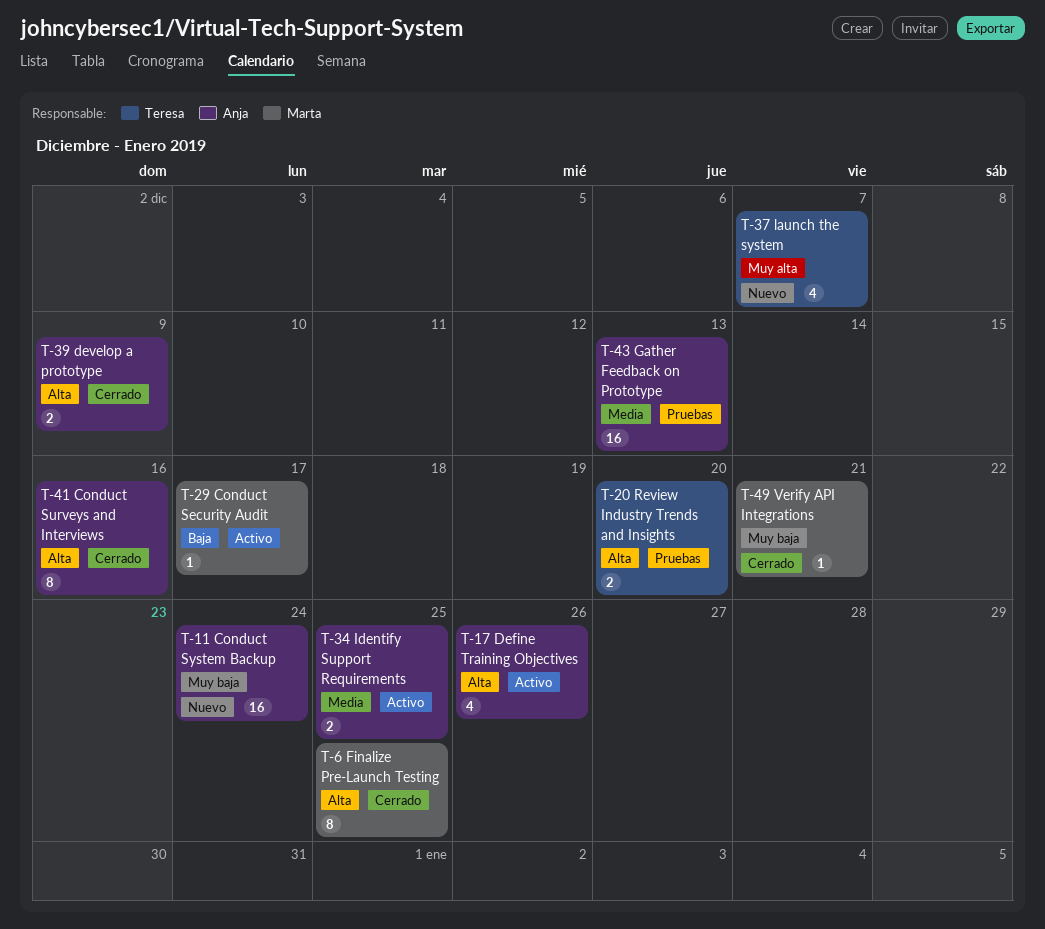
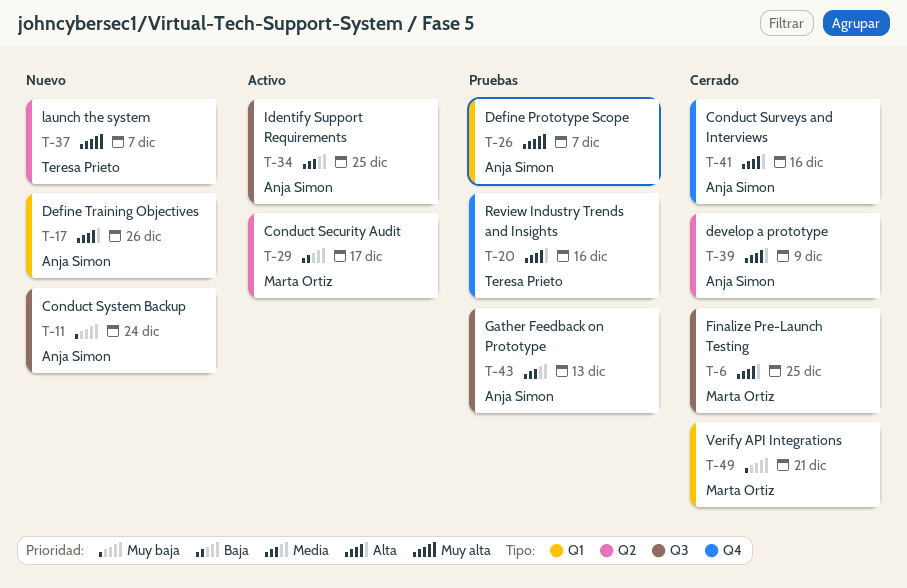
T-17, status: Activo -> Nuevo
T-20, due: Dec 20 -> Dec 16
T-26: none -> present

